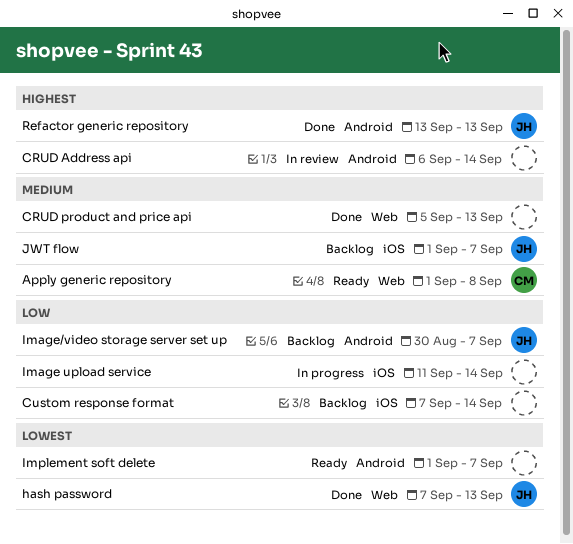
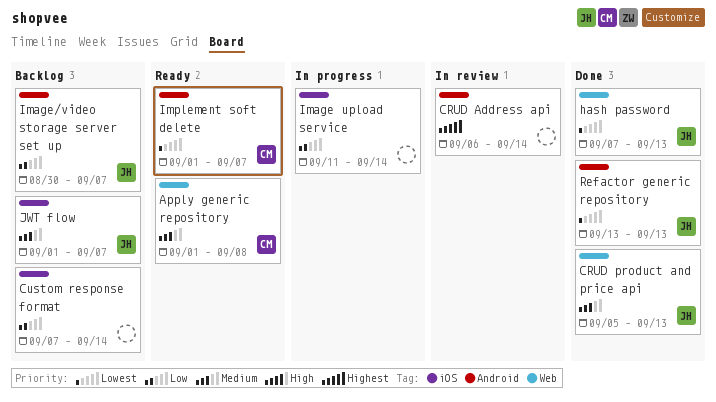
CRUD product and price api, owner: none -> JH
Implement soft delete, owner: none -> CM
Refactor generic repository, priority: Highest -> Lowest

